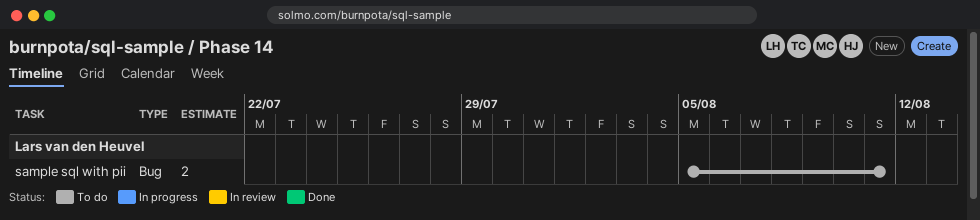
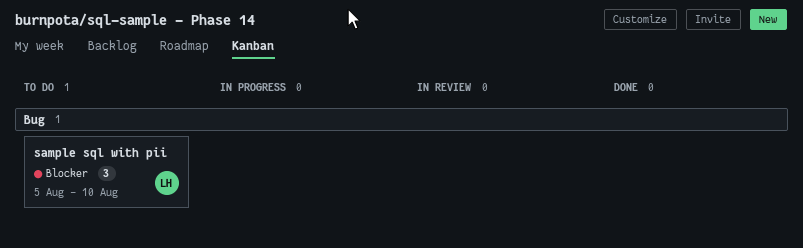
sample sql with pii, estimate: 2 -> 3
sample sql with pii, due: Aug 11 -> Aug 10

